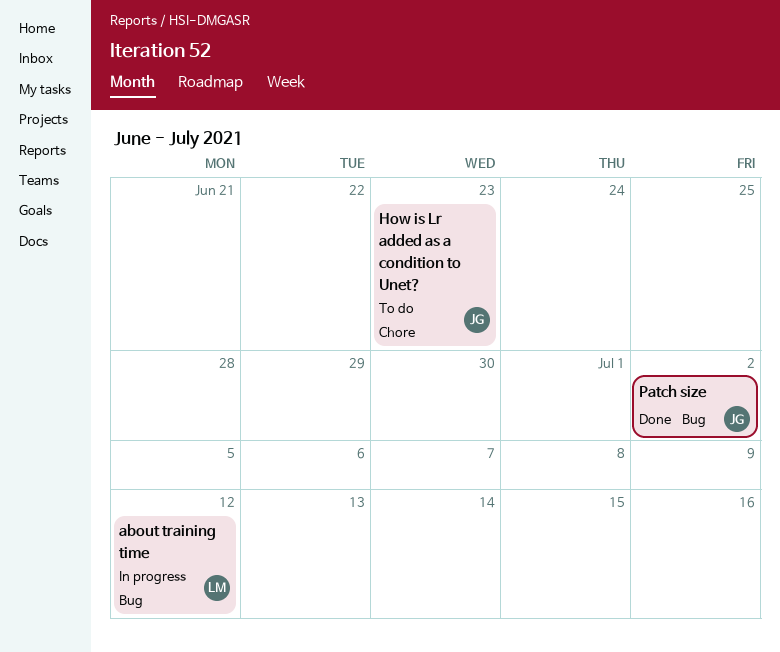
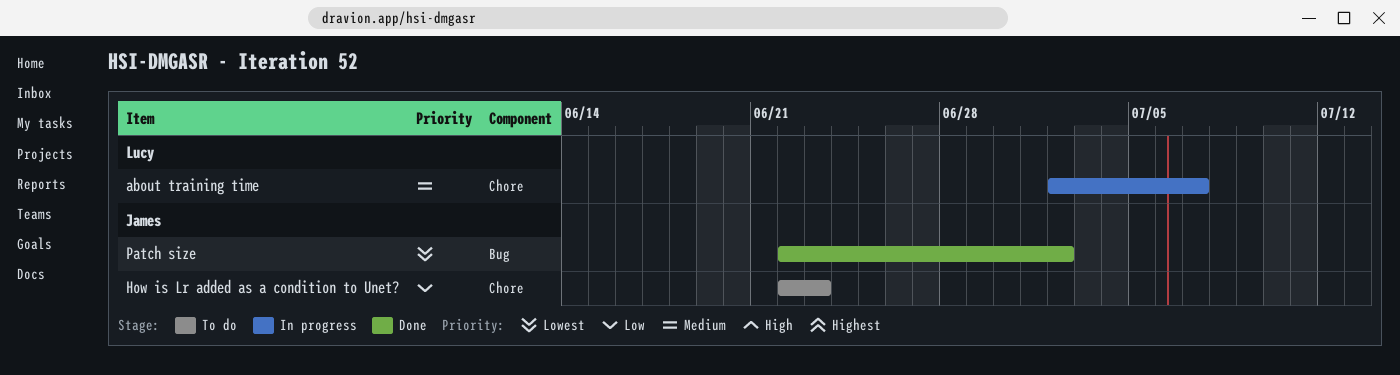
about training time, label: Bug -> Chore
about training time, due: Jul 12 -> Jul 7

